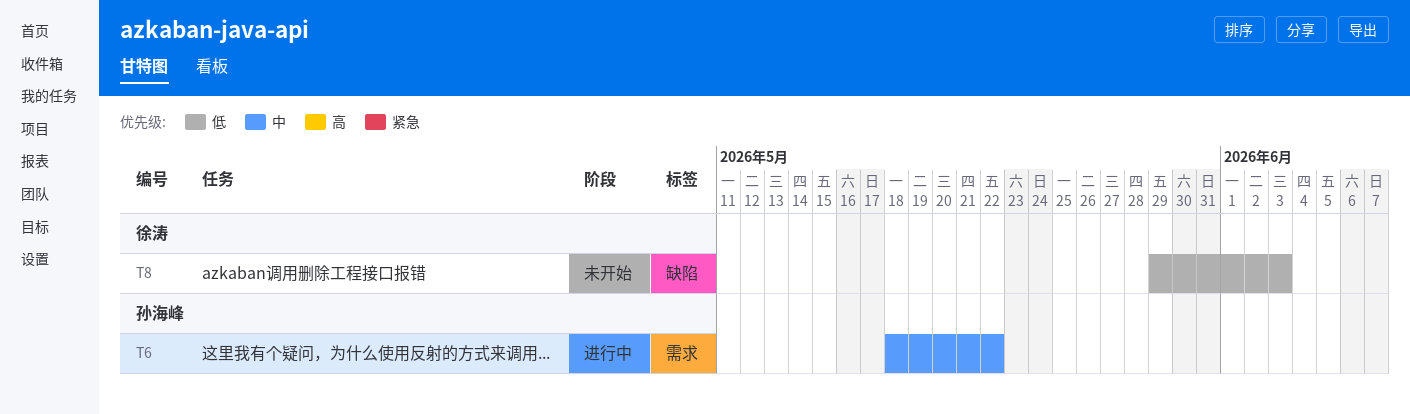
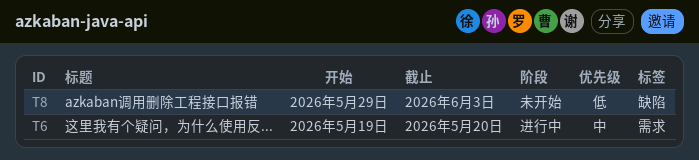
T6, start: May 18 -> May 19
T6, due: May 22 -> May 20

